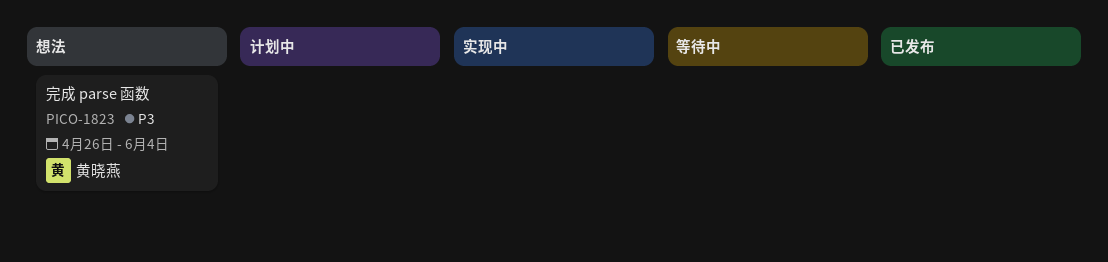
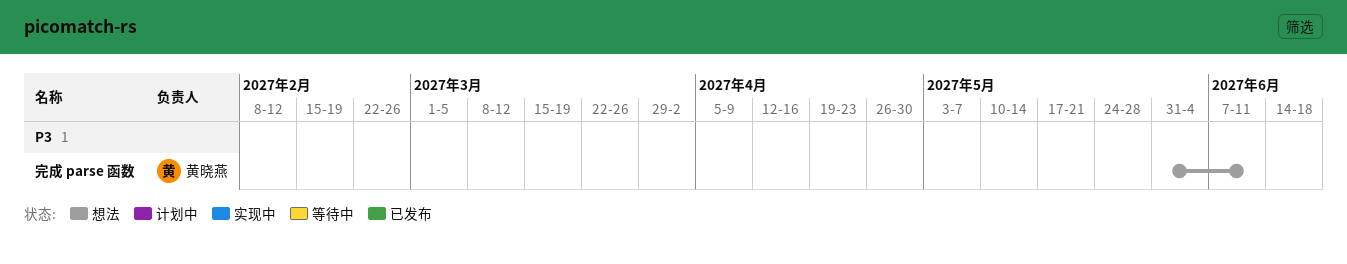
完成 parse 函数, start: Apr 26 -> May 31
完成 parse 函数, due: Jun 4 -> Jun 11

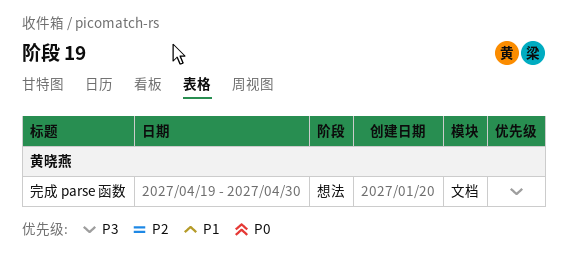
完成 parse 函数, start: May 31 -> Apr 19
完成 parse 函数, due: Jun 11 -> Apr 30

